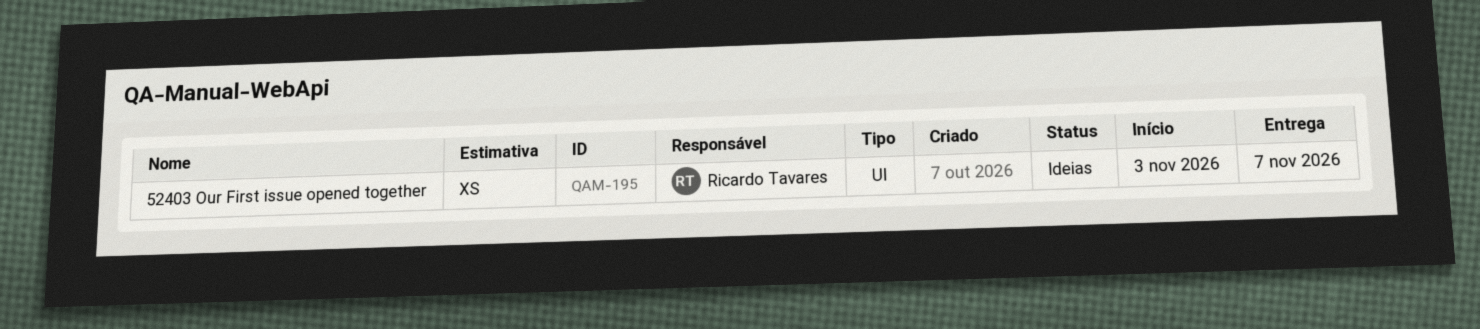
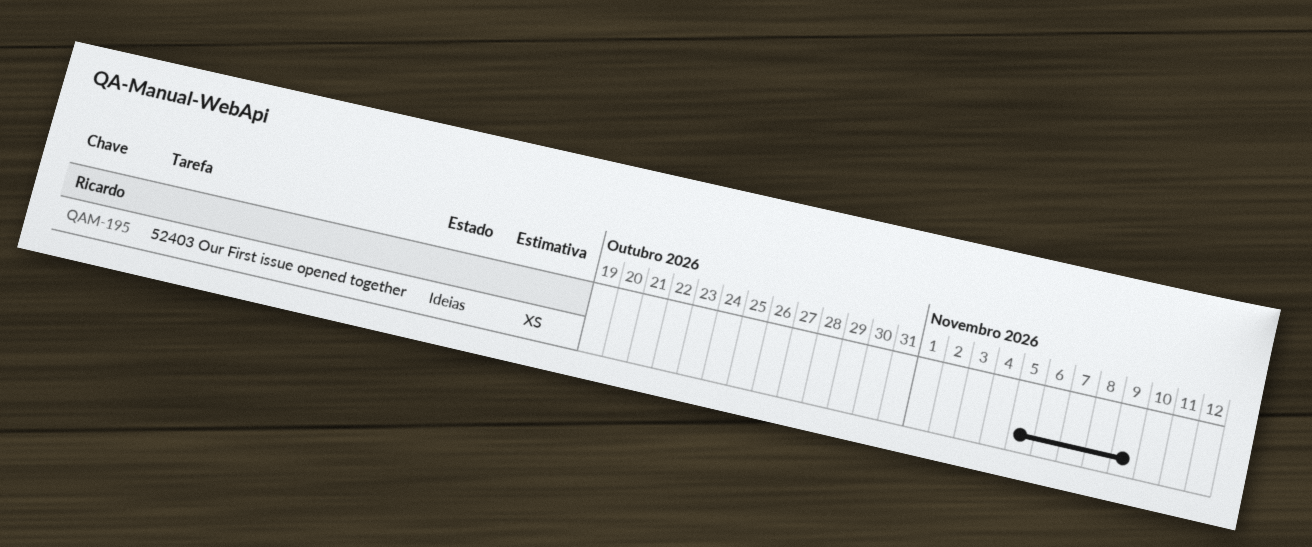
QAM-195, start: Nov 3 -> Nov 5
QAM-195, due: Nov 7 -> Nov 9

